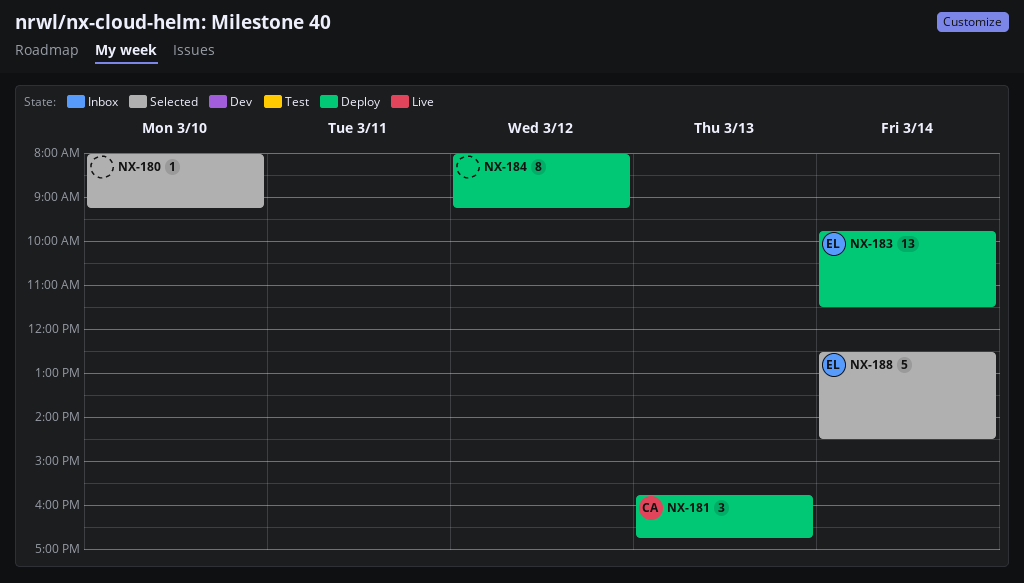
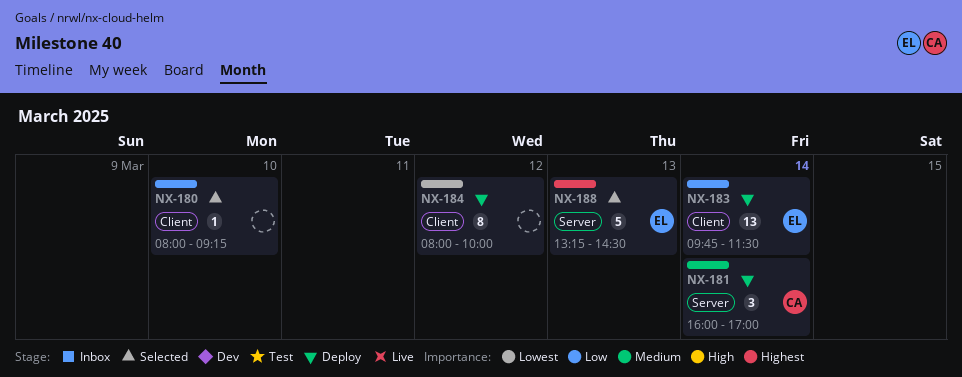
NX-181, day: Mar 13 -> Mar 14
NX-181, begins: 15:45 -> 16:00
NX-181, ends: 16:45 -> 17:00
NX-184, ends: 09:15 -> 10:00
NX-188, day: Mar 14 -> Mar 13
NX-188, begins: 12:30 -> 13:15

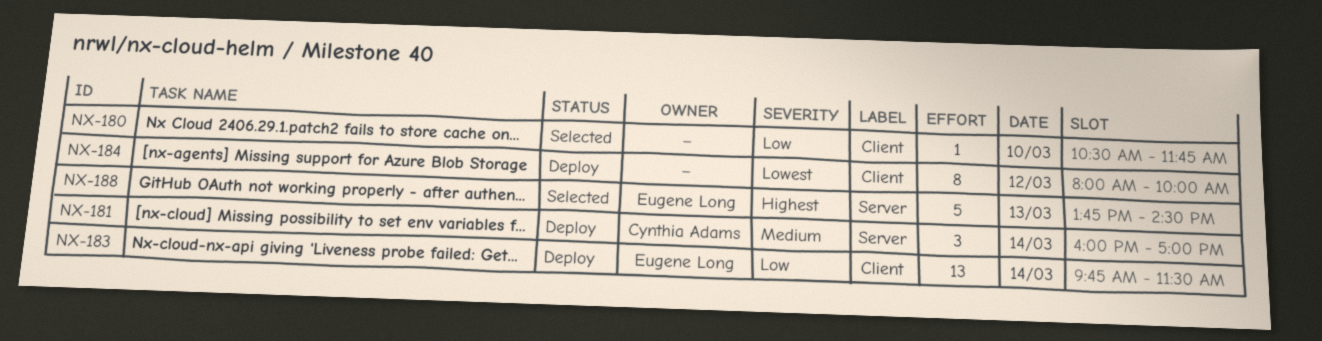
NX-180, begins: 08:00 -> 10:30
NX-180, ends: 09:15 -> 11:45
NX-188, begins: 13:15 -> 13:45

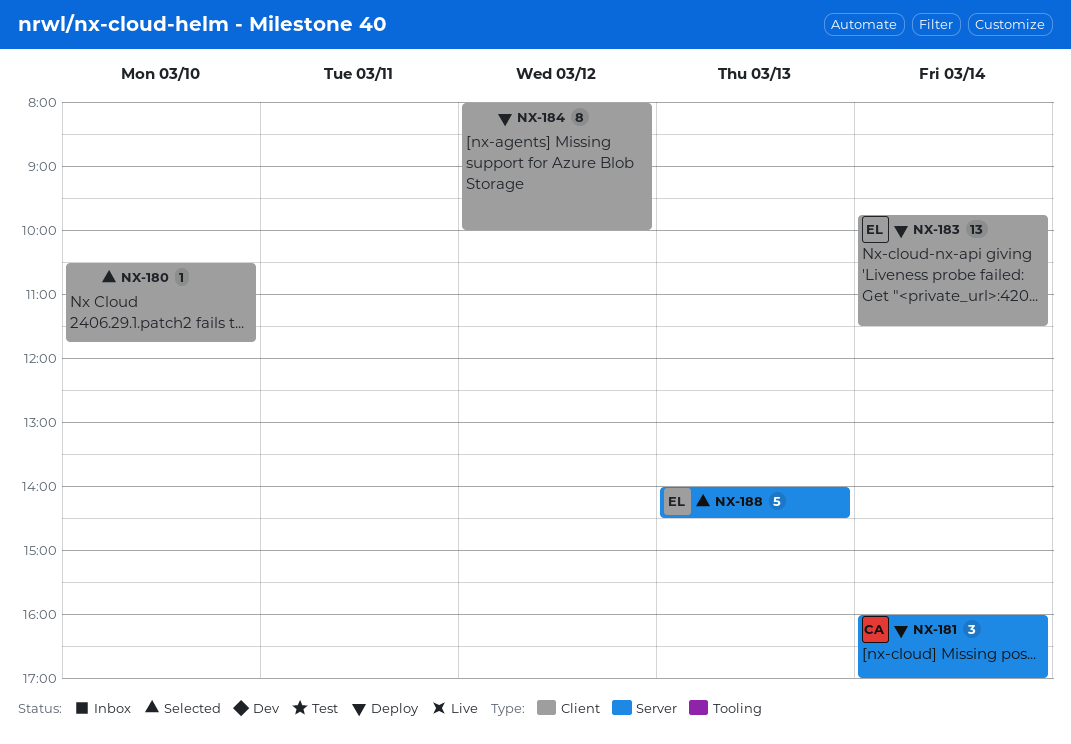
NX-188, begins: 13:45 -> 14:00

